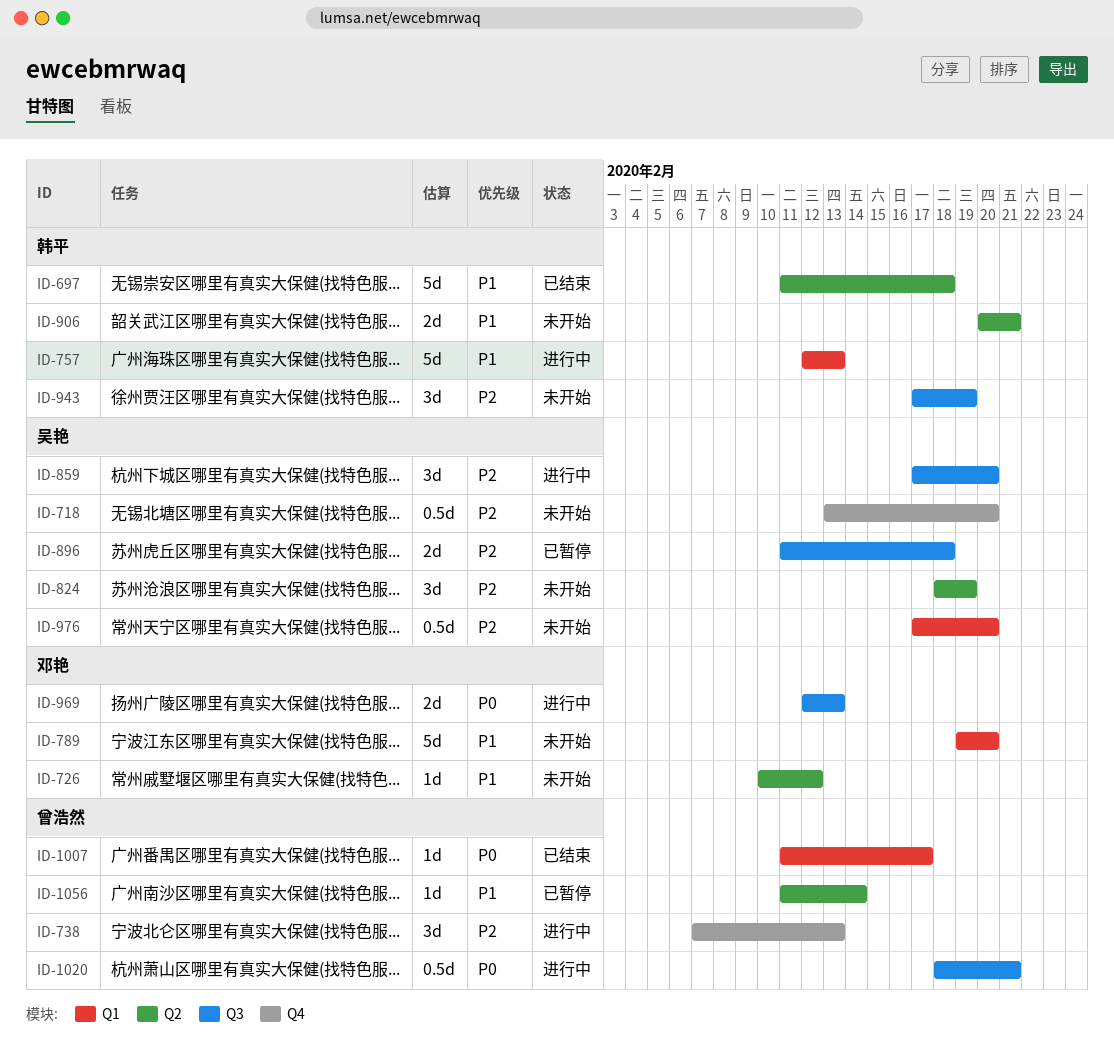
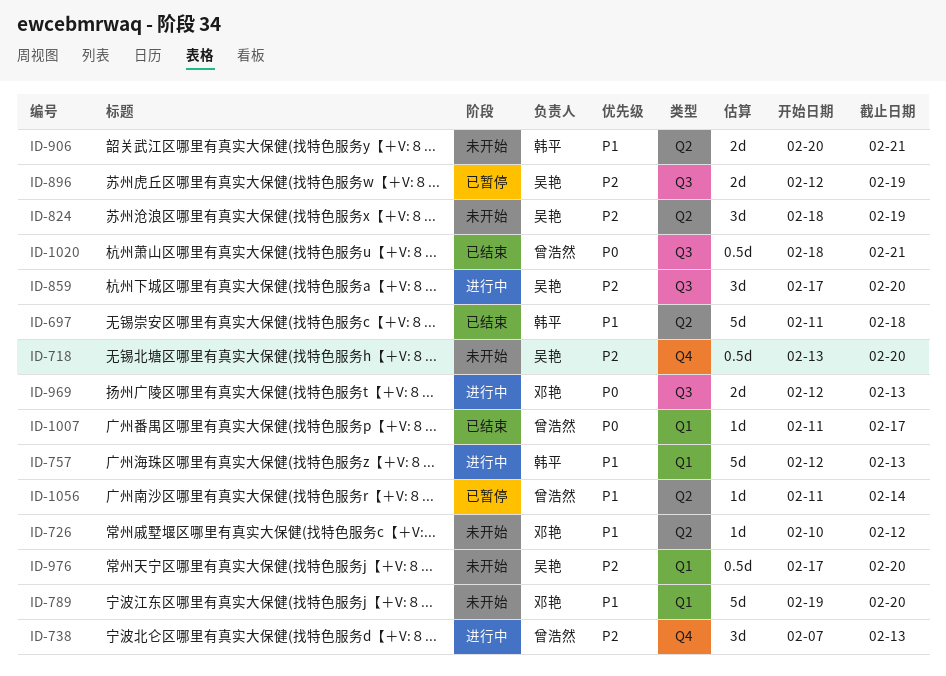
ID-896, start: Feb 11 -> Feb 12
ID-896, due: Feb 18 -> Feb 19
ID-943: present -> none
ID-1020, status: 进行中 -> 已结束

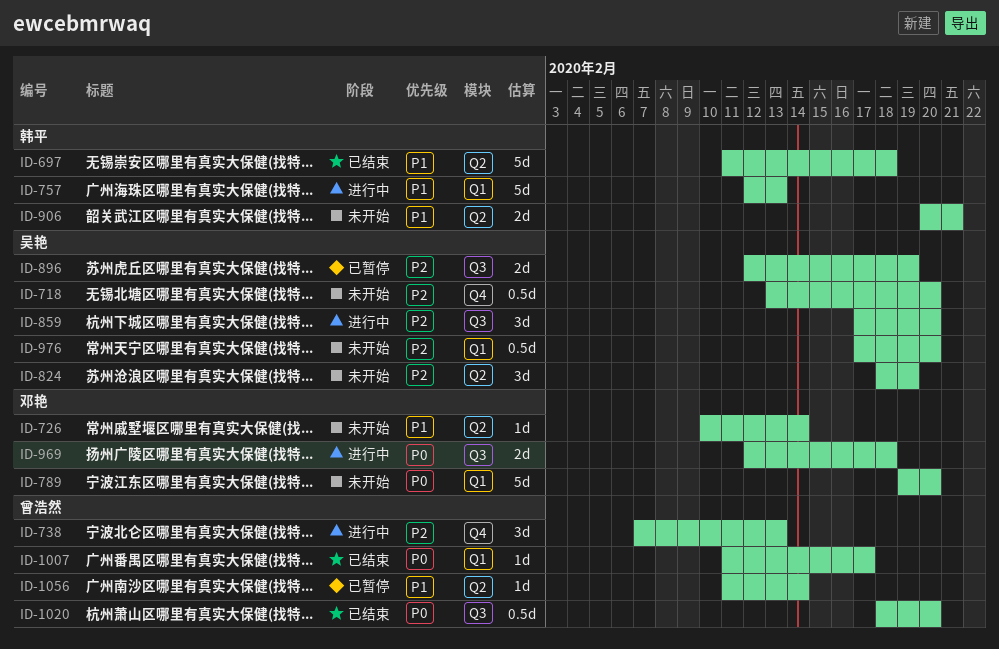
ID-726, due: Feb 12 -> Feb 14
ID-789, priority: P1 -> P0
ID-969, due: Feb 13 -> Feb 18
ID-1020, due: Feb 21 -> Feb 20

